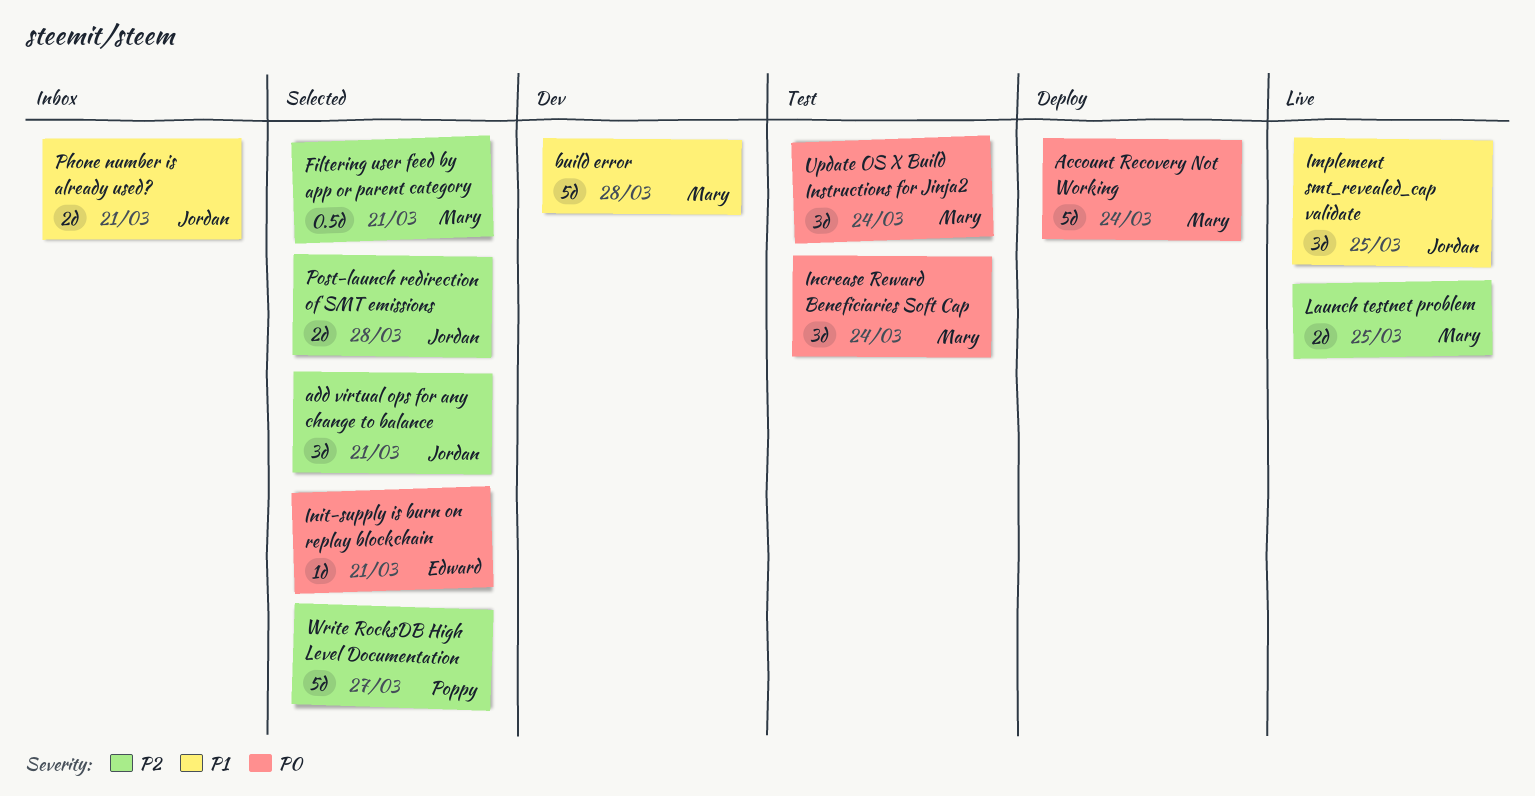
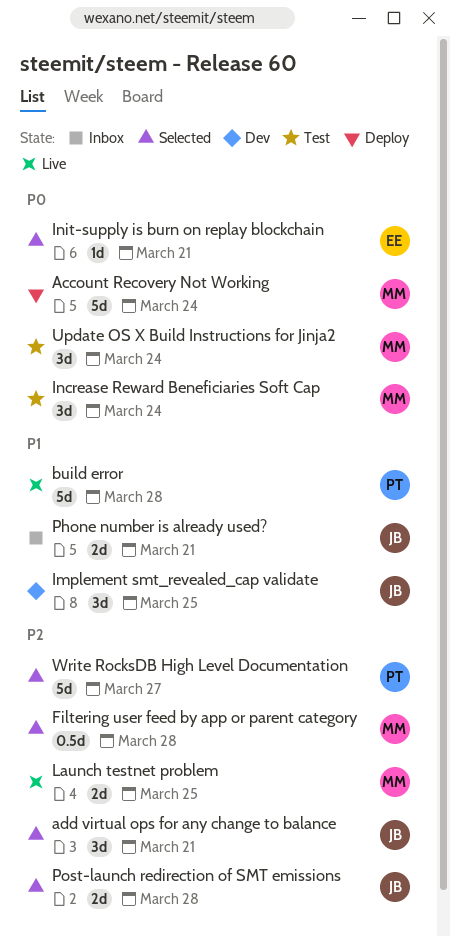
build error, status: Dev -> Live
build error, owner: Mary -> Poppy
Filtering user feed by app or parent category, due: Mar 21 -> Mar 28
Implement smt_revealed_cap validate, status: Live -> Dev

